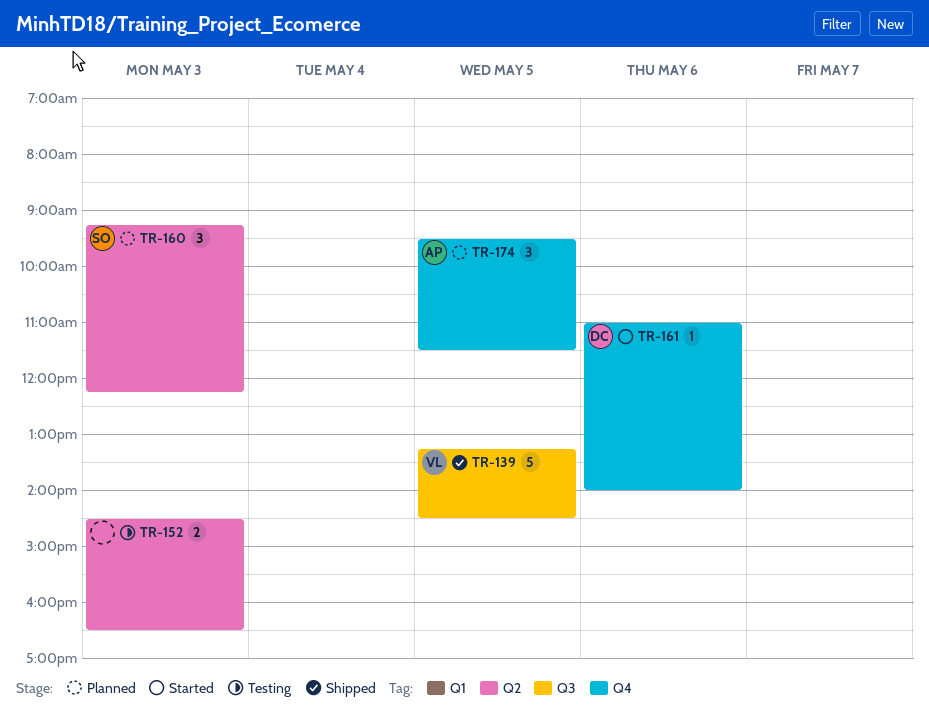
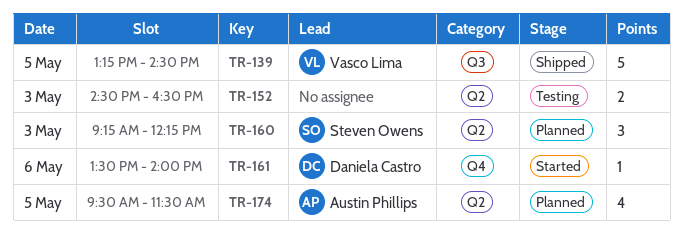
TR-161, begins: 11:00 -> 13:30
TR-174, label: Q4 -> Q2
TR-174, estimate: 3 -> 4

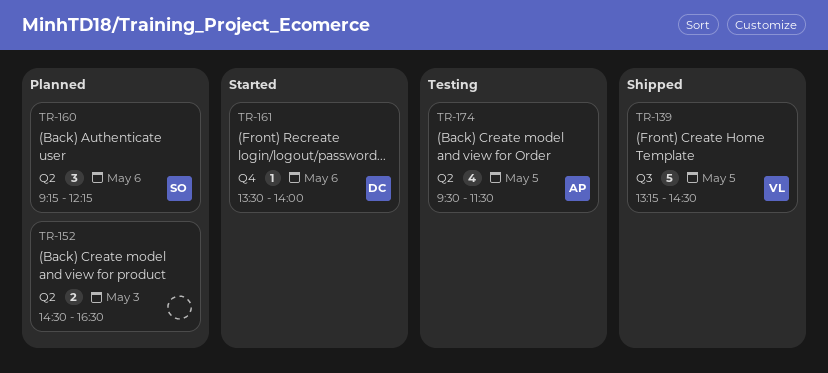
TR-152, status: Testing -> Planned
TR-160, day: May 3 -> May 6
TR-174, status: Planned -> Testing

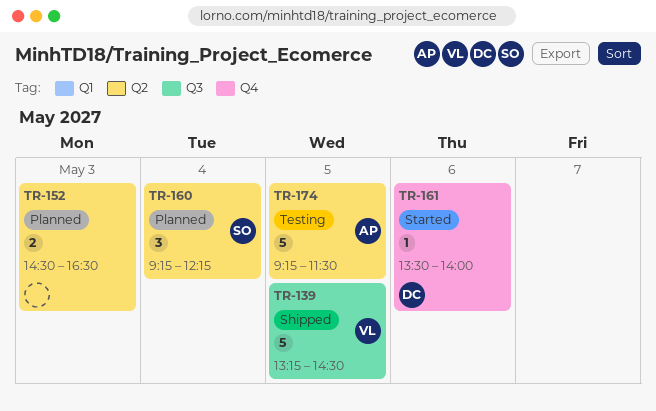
TR-160, day: May 6 -> May 4
TR-174, estimate: 4 -> 5
TR-174, begins: 09:30 -> 09:15

